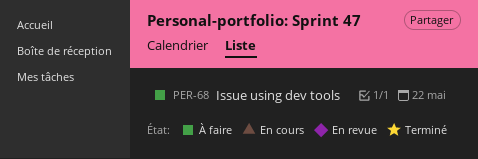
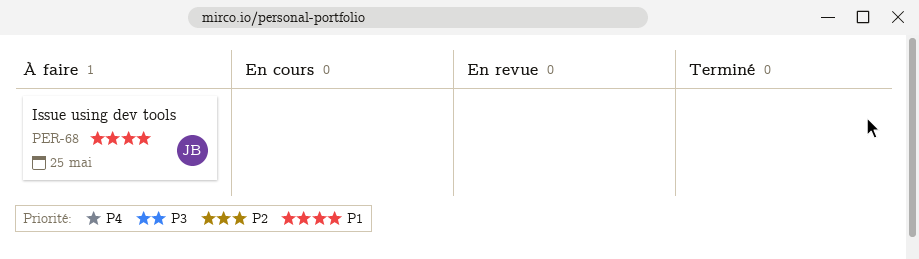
PER-68, due: May 22 -> May 25

